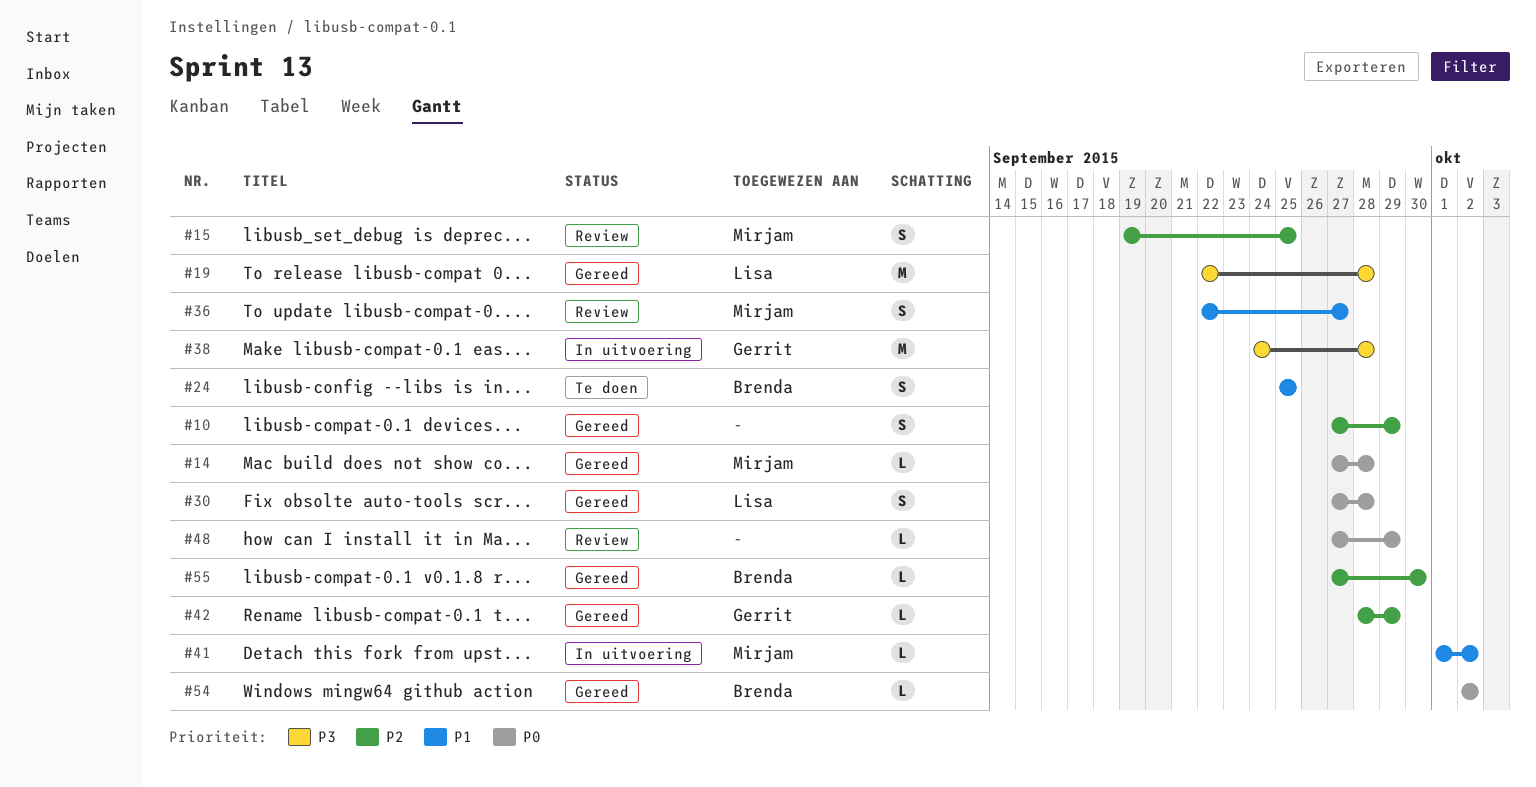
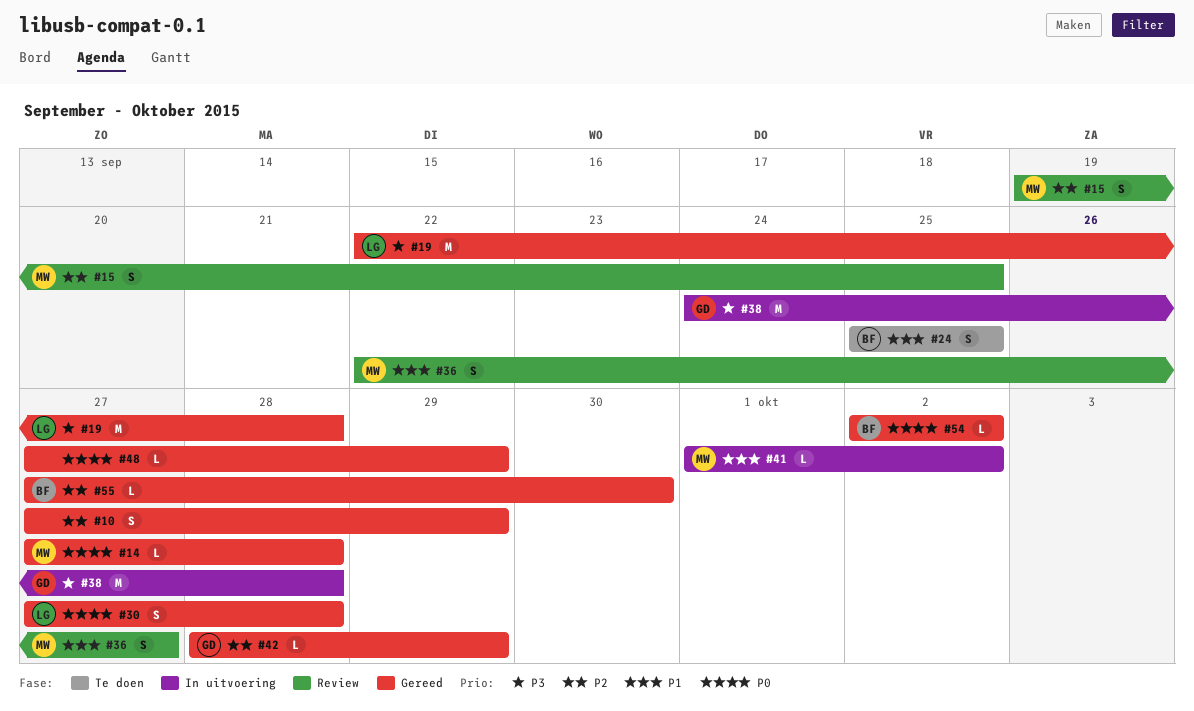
#48, status: Review -> Gereed

